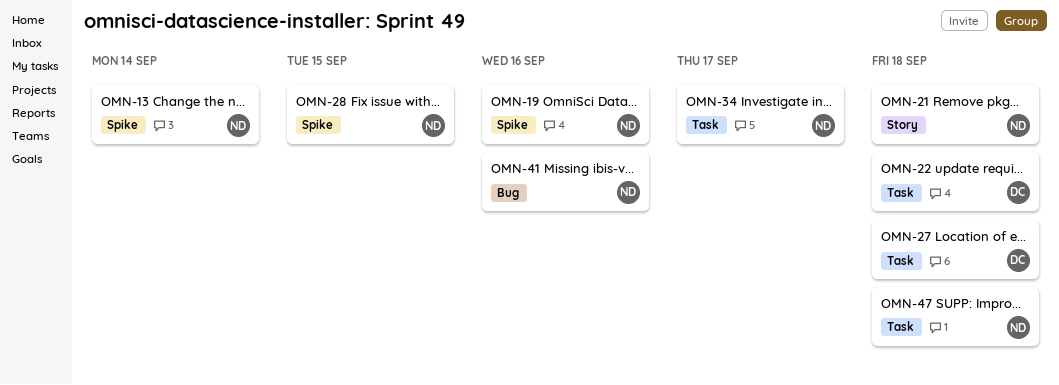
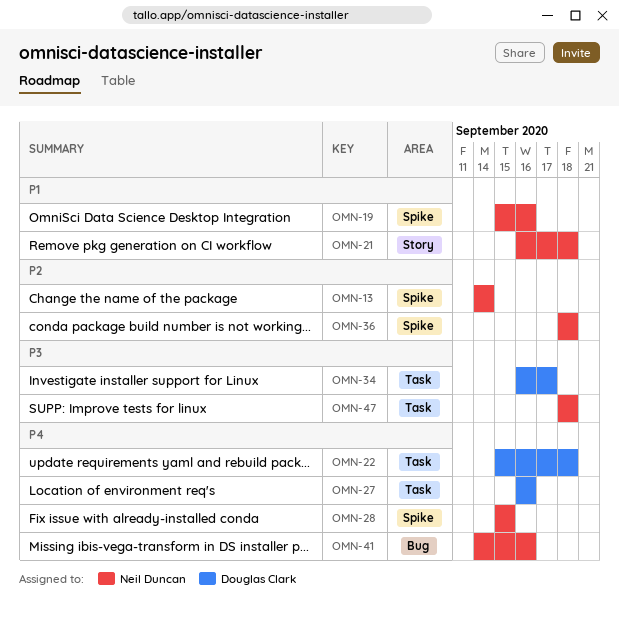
OMN-27, due: Sep 18 -> Sep 16
OMN-34, owner: Neil Duncan -> Douglas Clark
OMN-36: none -> present

